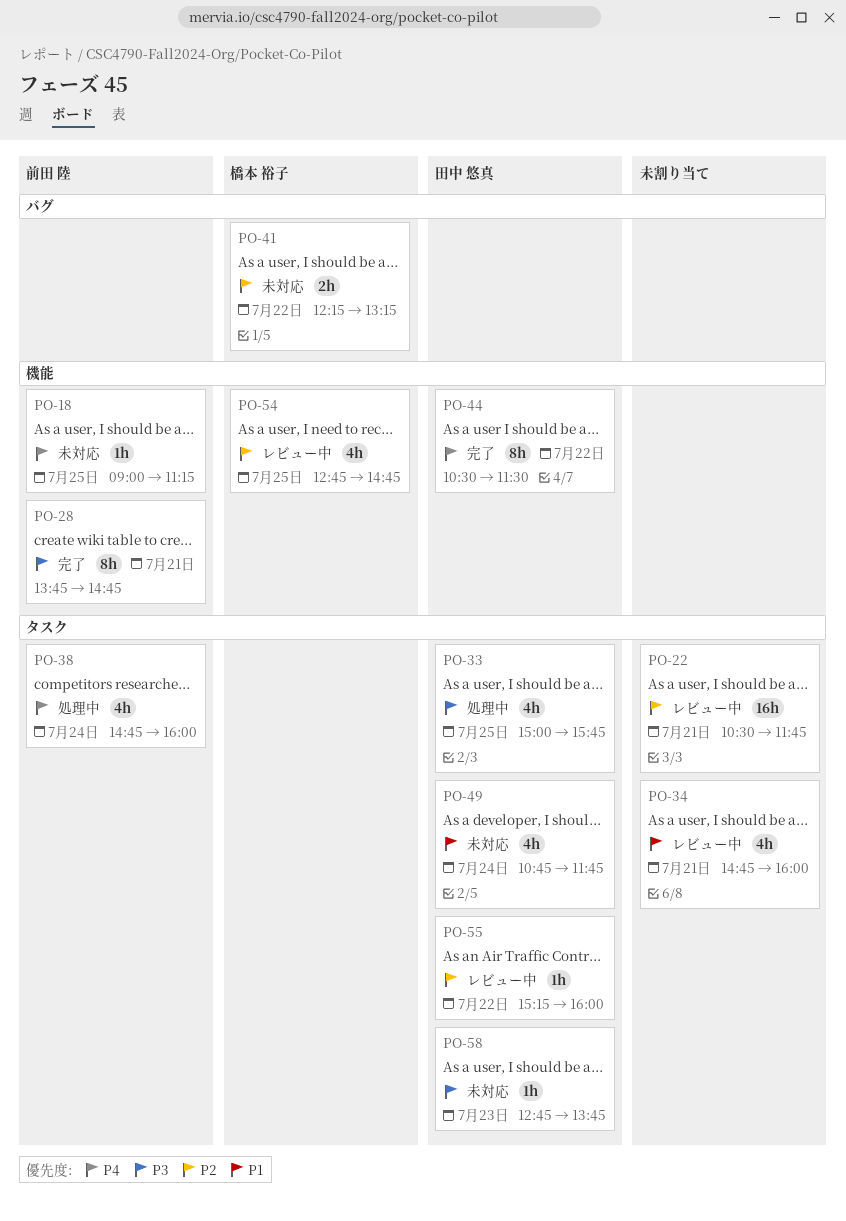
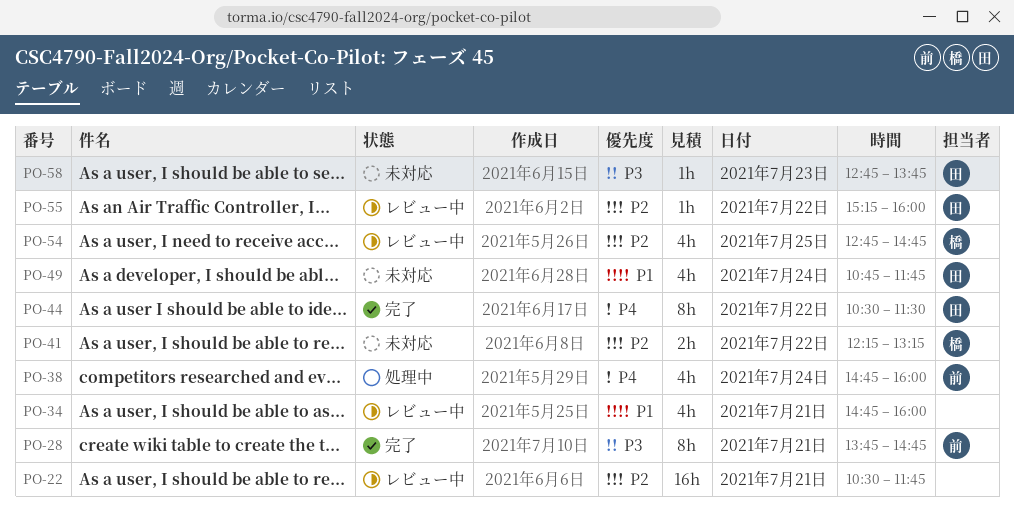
PO-18: present -> none
PO-33: present -> none

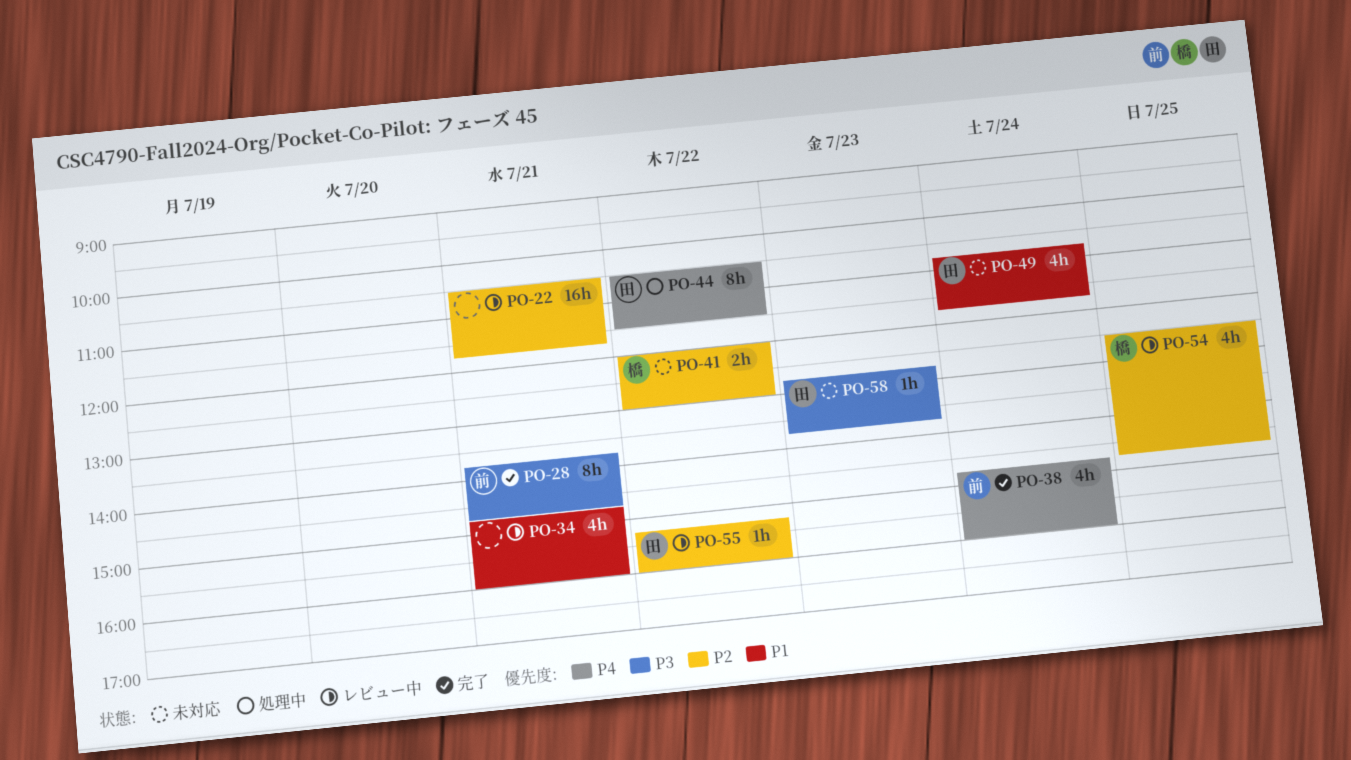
PO-38, status: 処理中 -> 完了
PO-41, begins: 12:15 -> 12:00
PO-41, ends: 13:15 -> 13:00
PO-44, status: 完了 -> 処理中
PO-54, begins: 12:45 -> 12:30

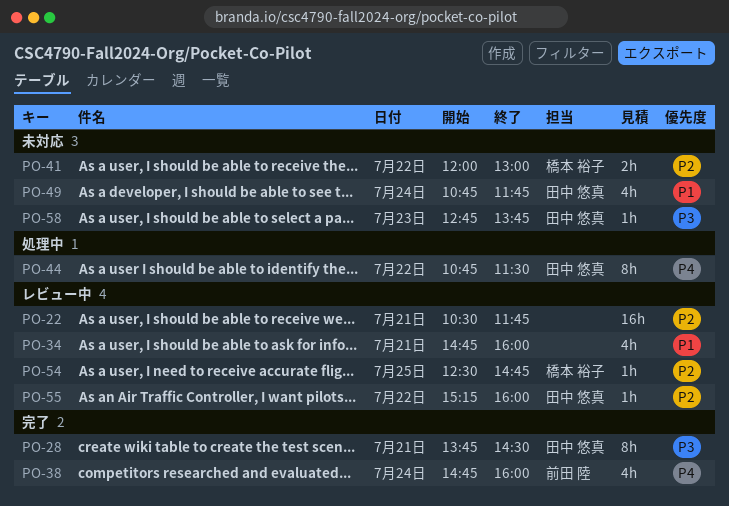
PO-28, owner: 前田 陸 -> 田中 悠真
PO-28, ends: 14:45 -> 14:30
PO-44, begins: 10:30 -> 10:45
PO-54, estimate: 4h -> 1h

